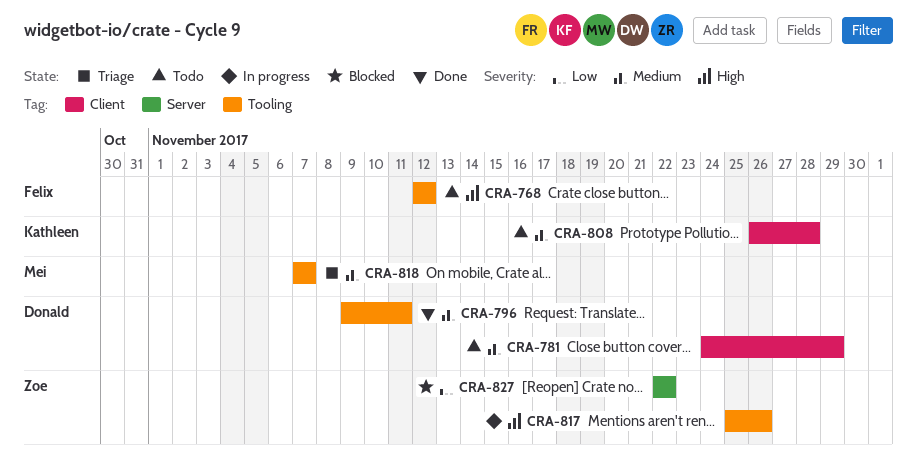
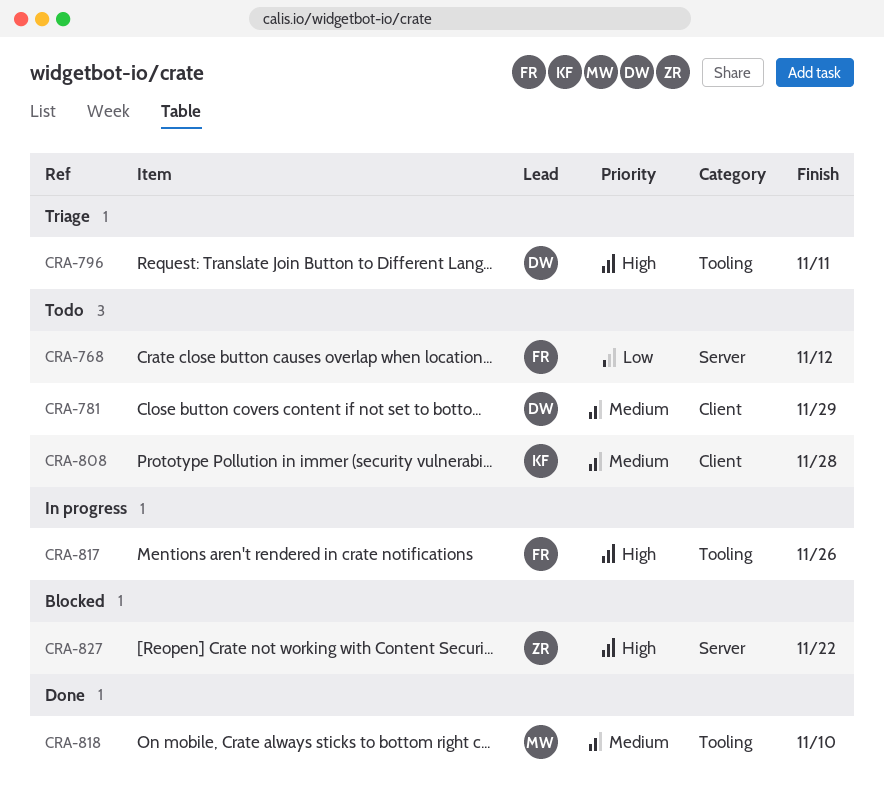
CRA-768, priority: High -> Low
CRA-768, label: Tooling -> Server
CRA-796, status: Done -> Triage
CRA-796, priority: Medium -> High
CRA-817, owner: Zoe -> Felix
CRA-818, status: Triage -> Done
CRA-818, due: Nov 7 -> Nov 10
CRA-827, priority: Low -> High

